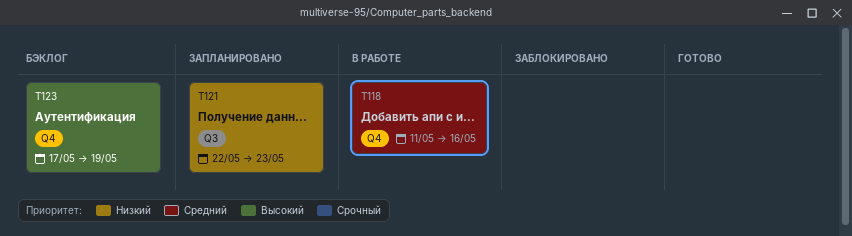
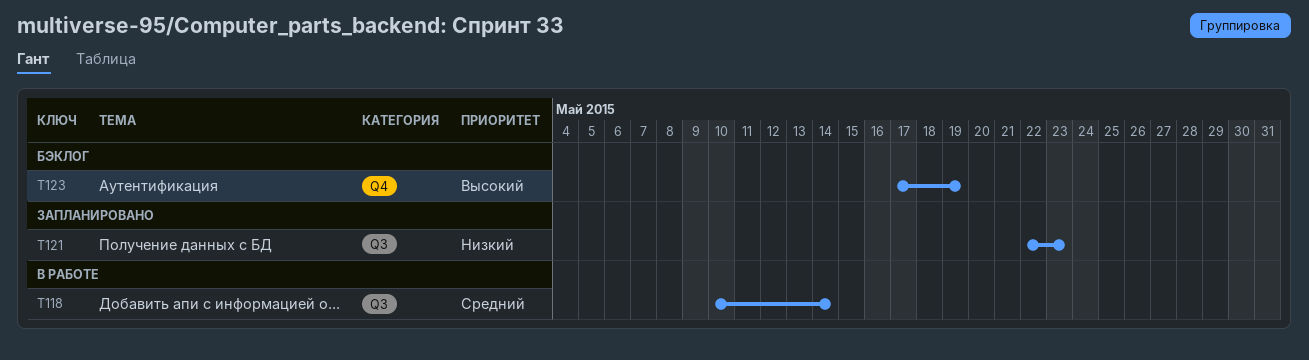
T118, label: Q4 -> Q3
T118, start: May 11 -> May 10
T118, due: May 16 -> May 14

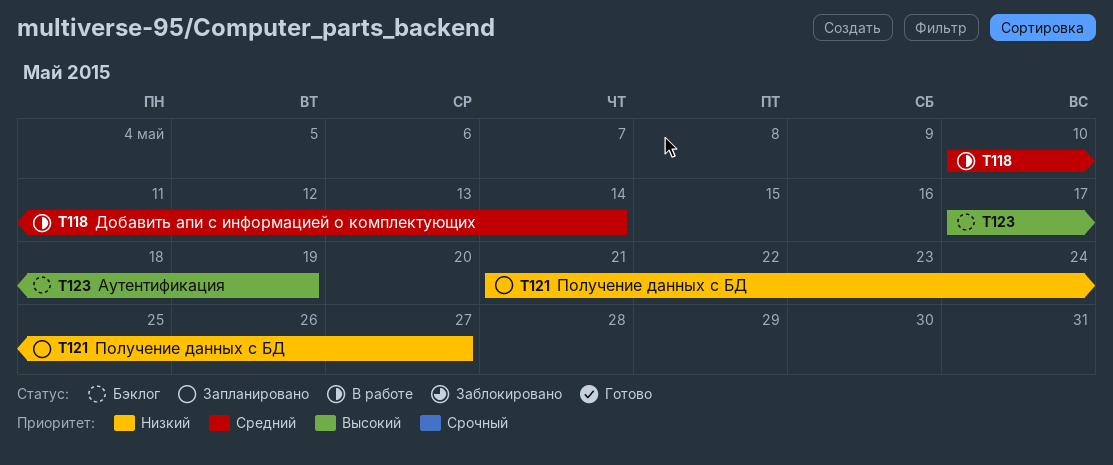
T121, start: May 22 -> May 21
T121, due: May 23 -> May 27

